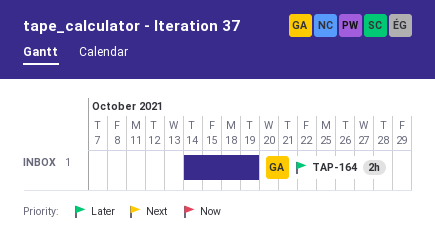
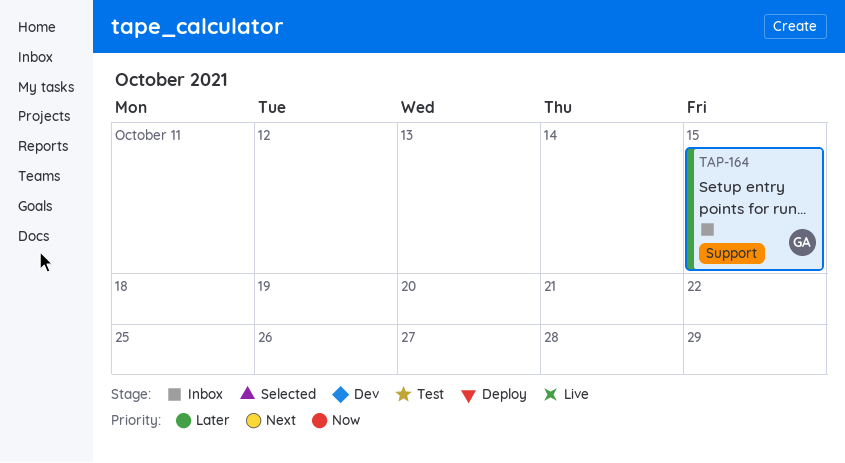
TAP-164, due: Oct 19 -> Oct 15

